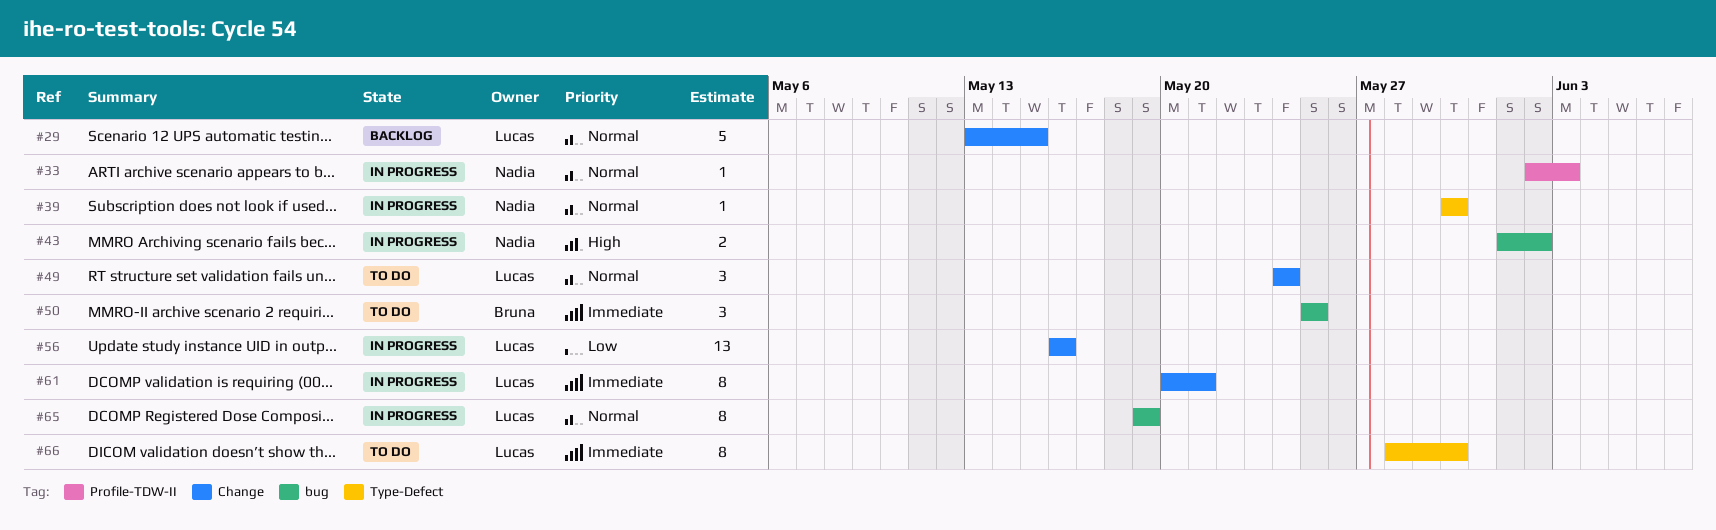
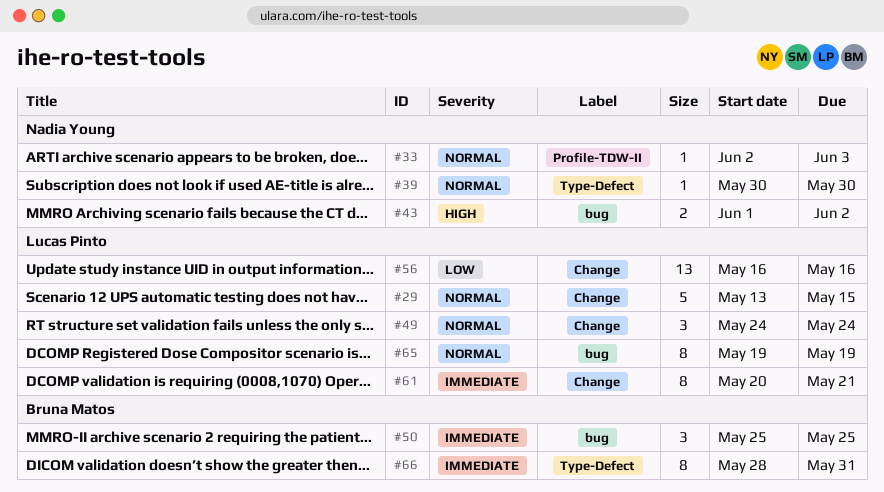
#66, owner: Lucas Pinto -> Bruna Matos
#66, due: May 30 -> May 31

